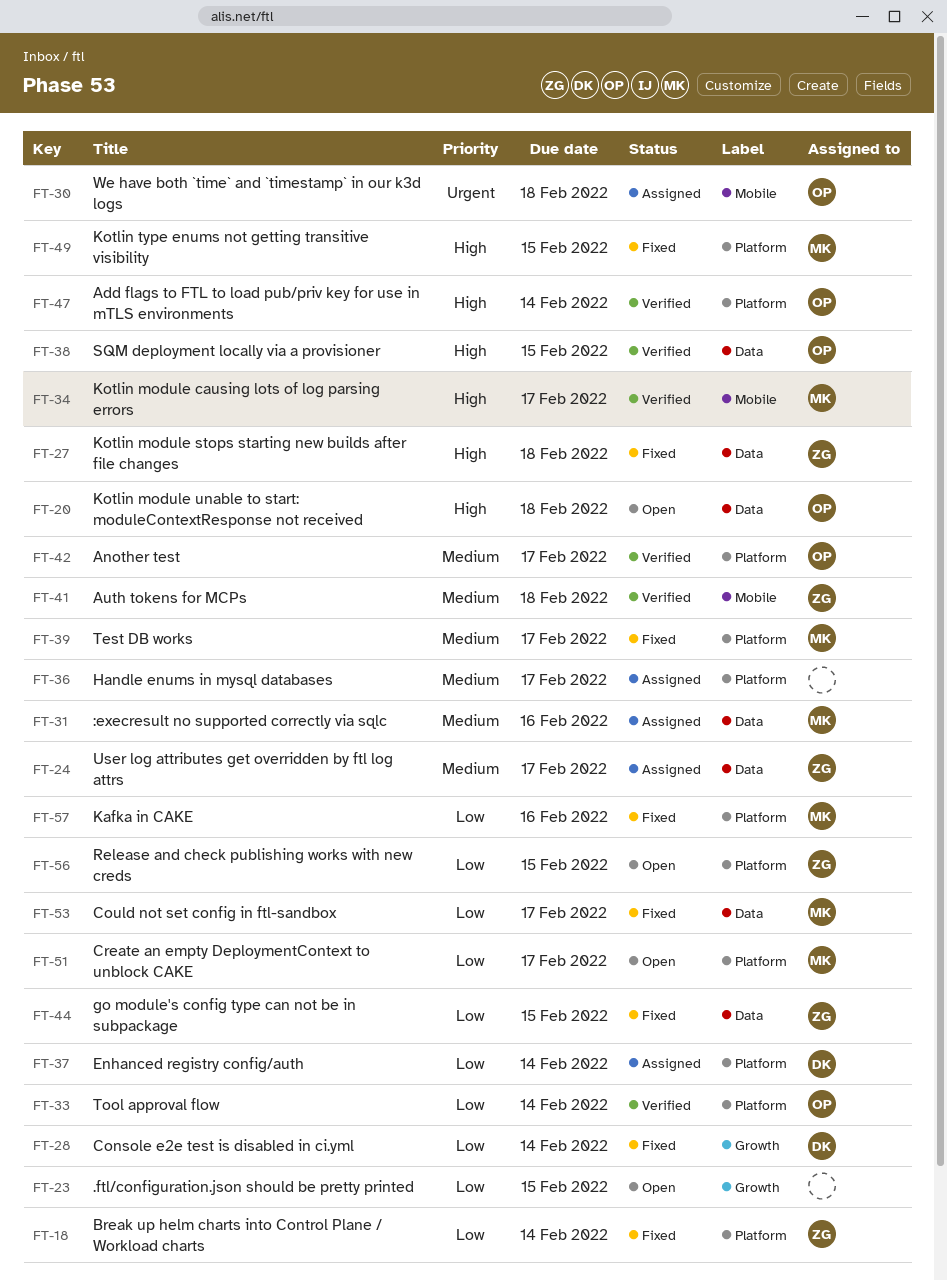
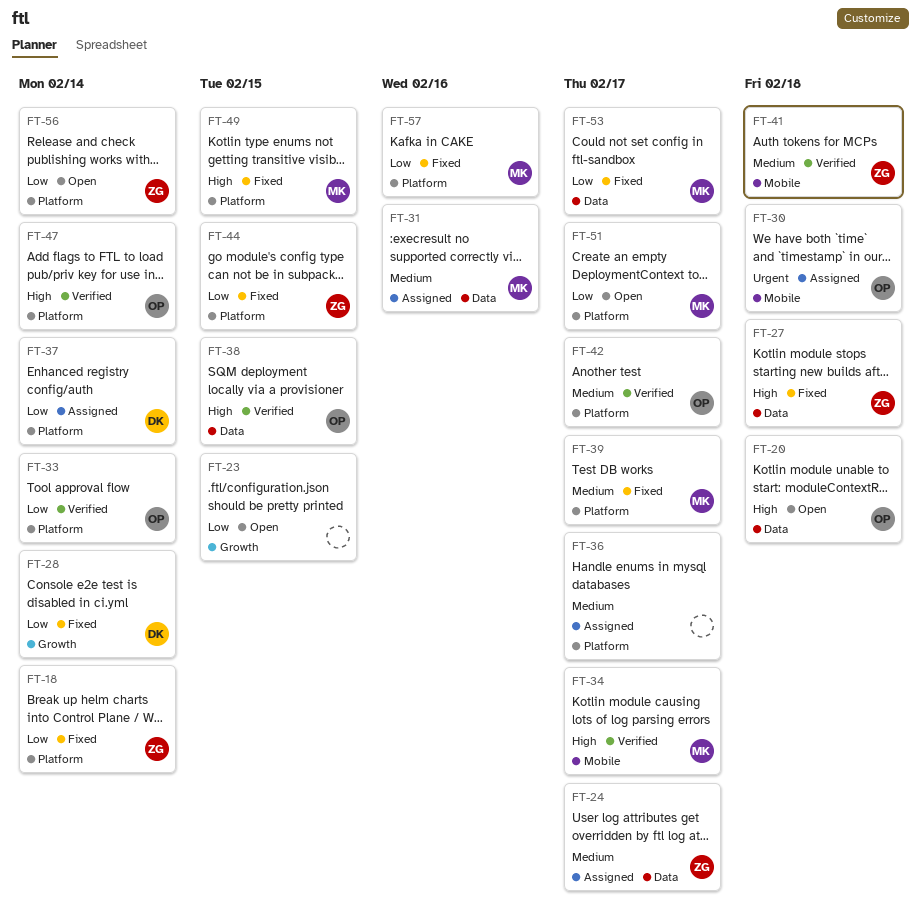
FT-44, label: Data -> Platform
FT-56, due: Feb 15 -> Feb 14

